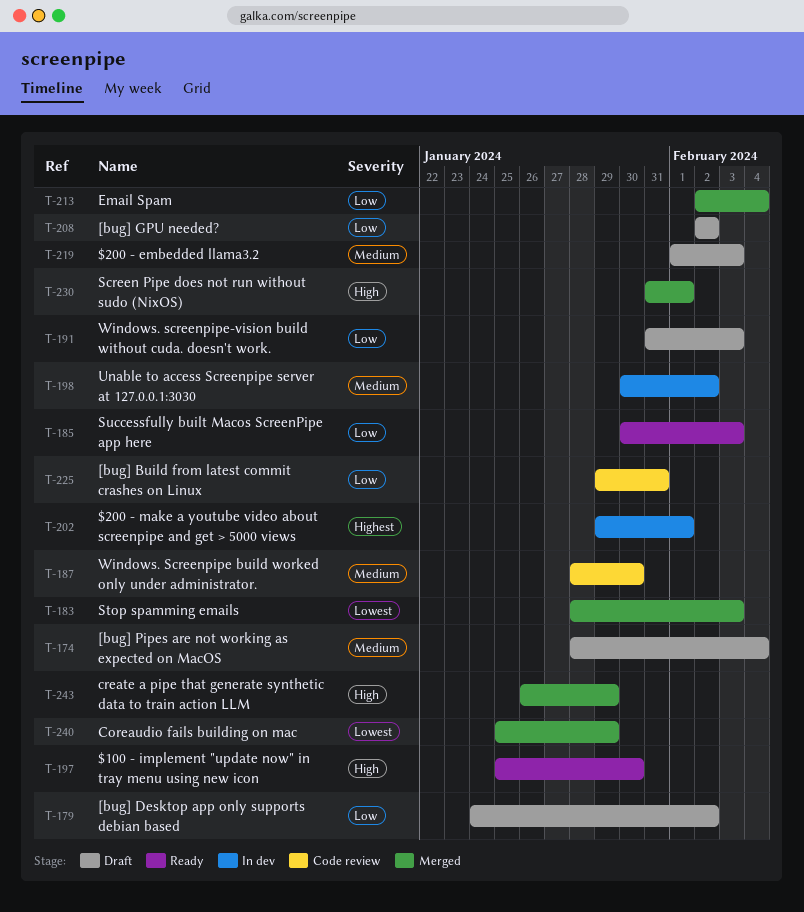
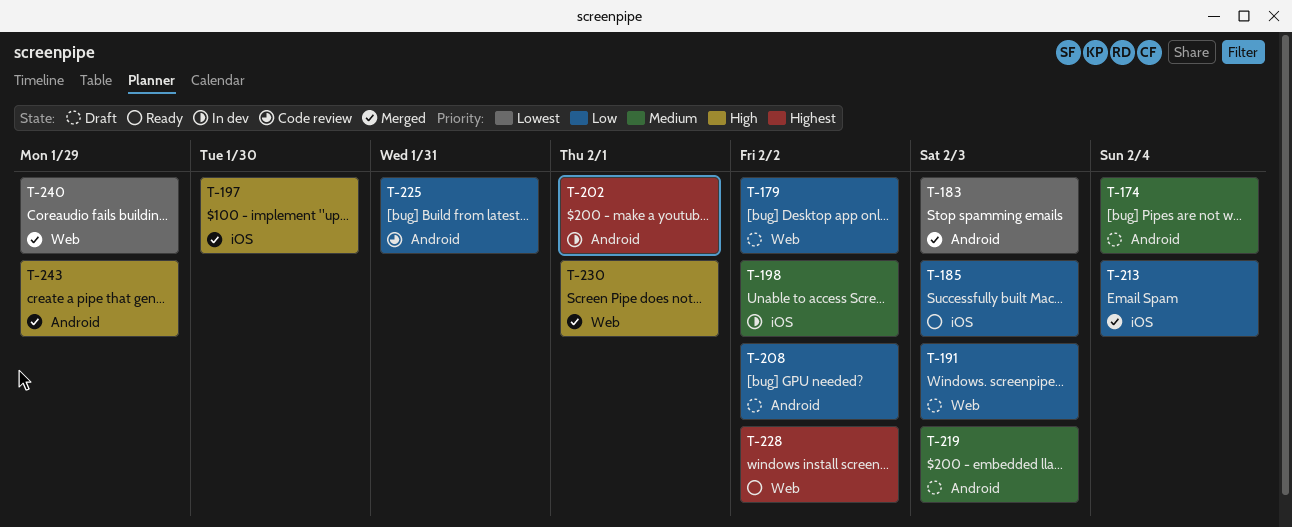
T-187: present -> none
T-197, status: Ready -> Merged
T-228: none -> present

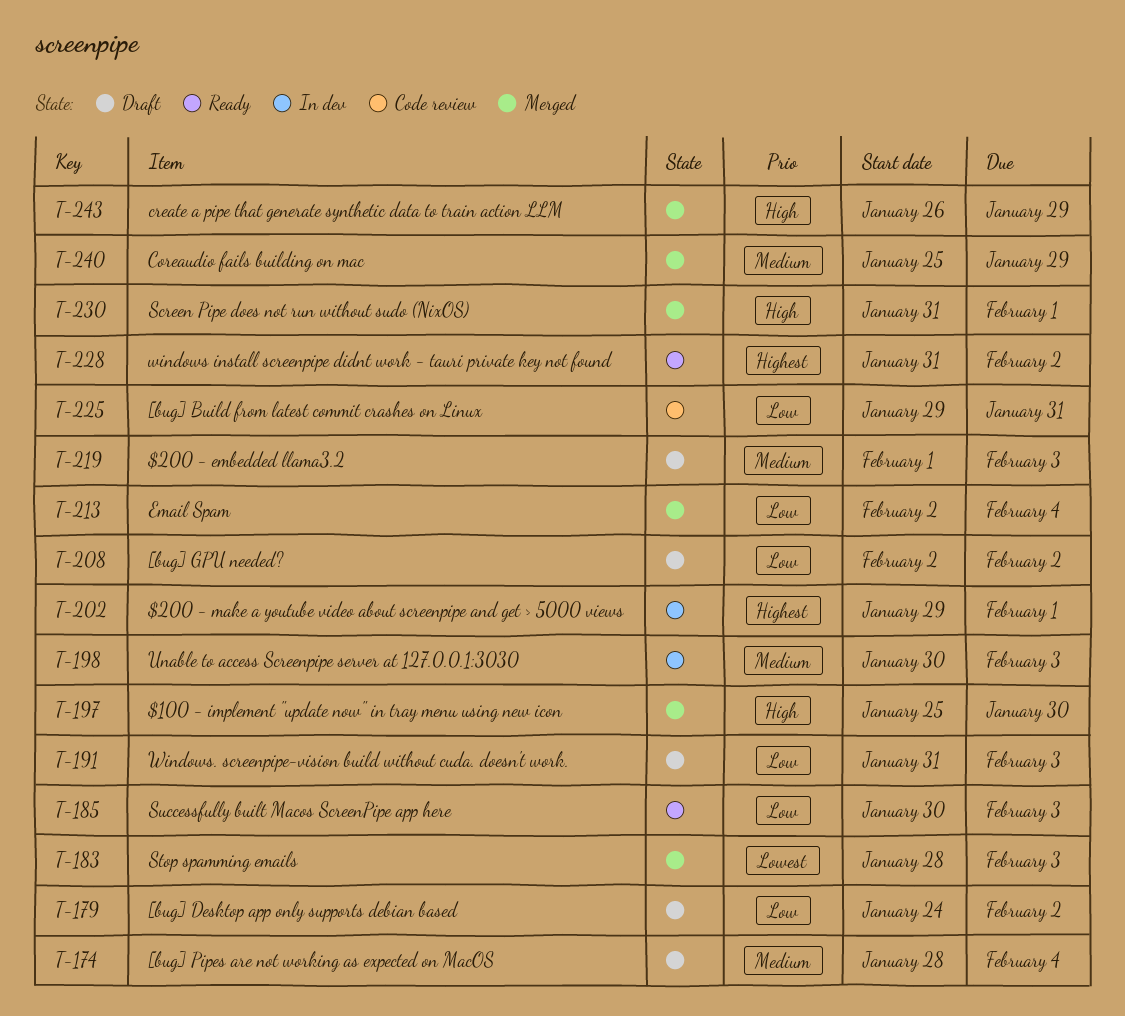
T-198, due: Feb 2 -> Feb 3
T-240, priority: Lowest -> Medium

